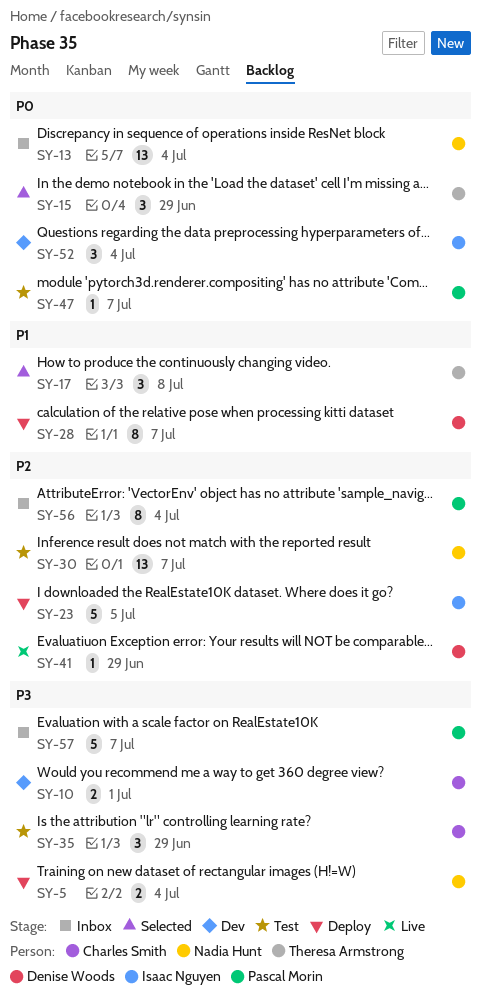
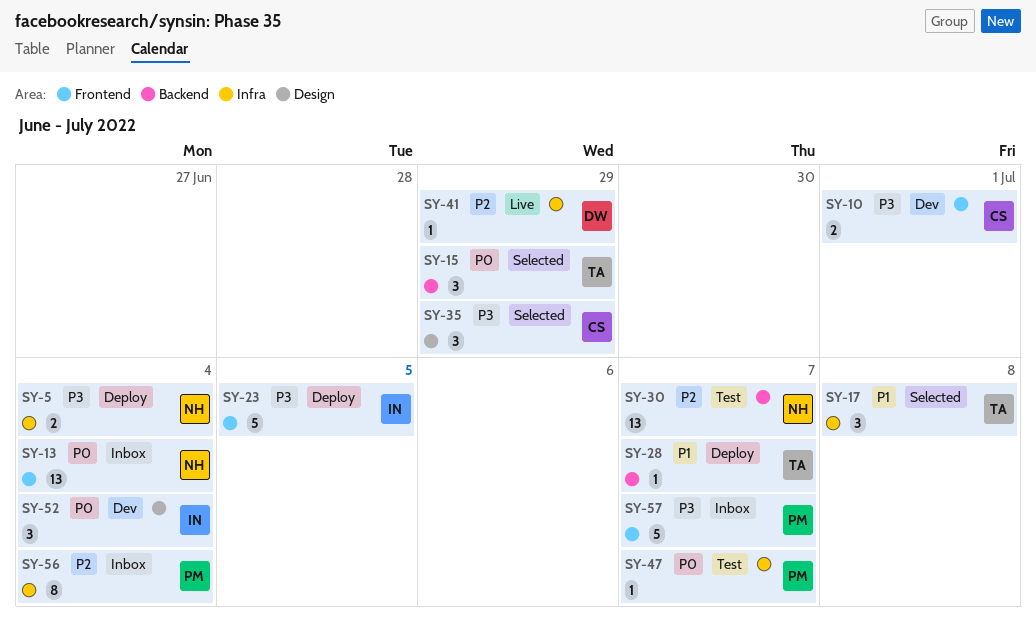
SY-23, priority: P2 -> P3
SY-28, owner: Denise Woods -> Theresa Armstrong
SY-28, estimate: 8 -> 1
SY-35, status: Test -> Selected

